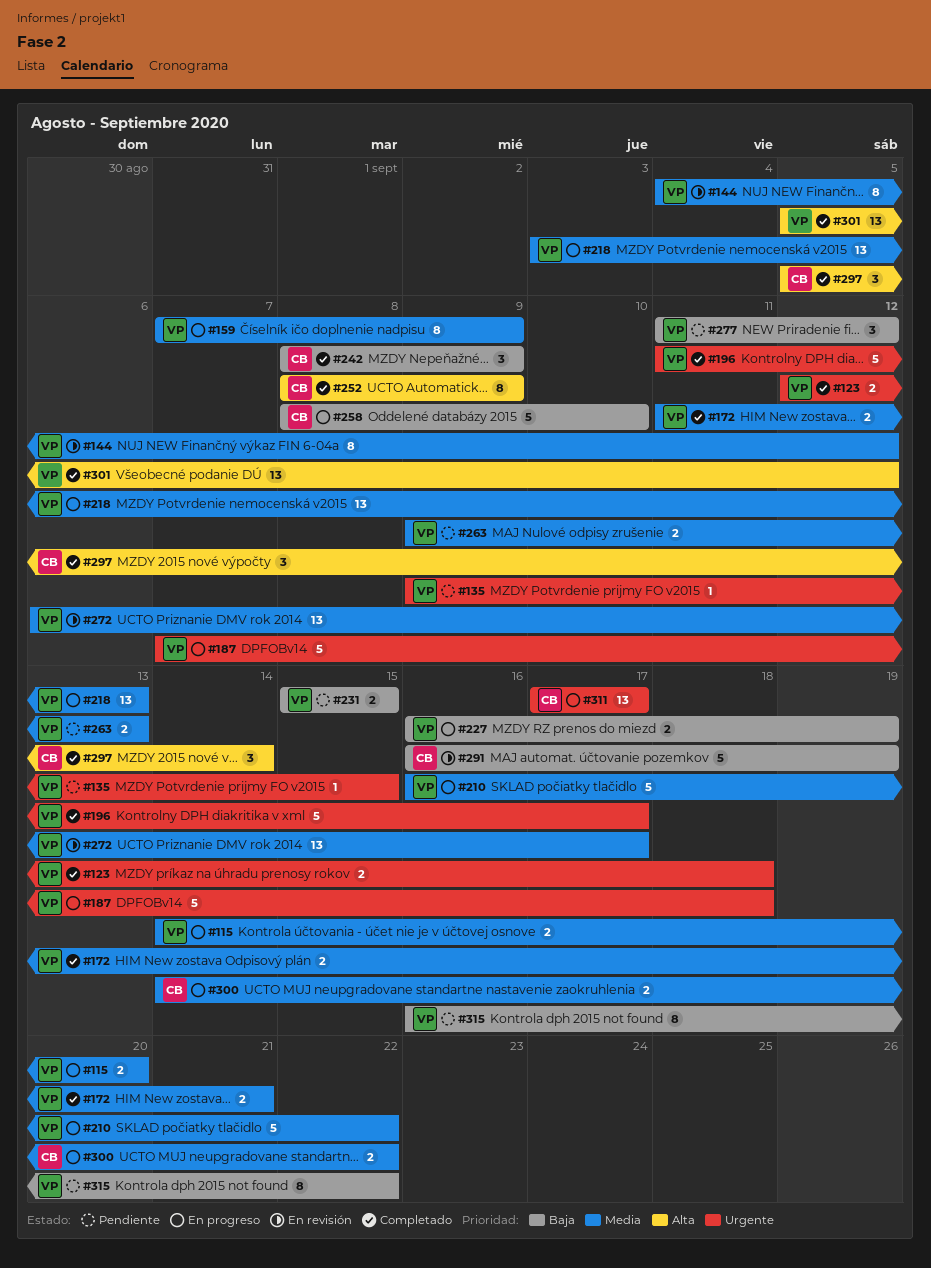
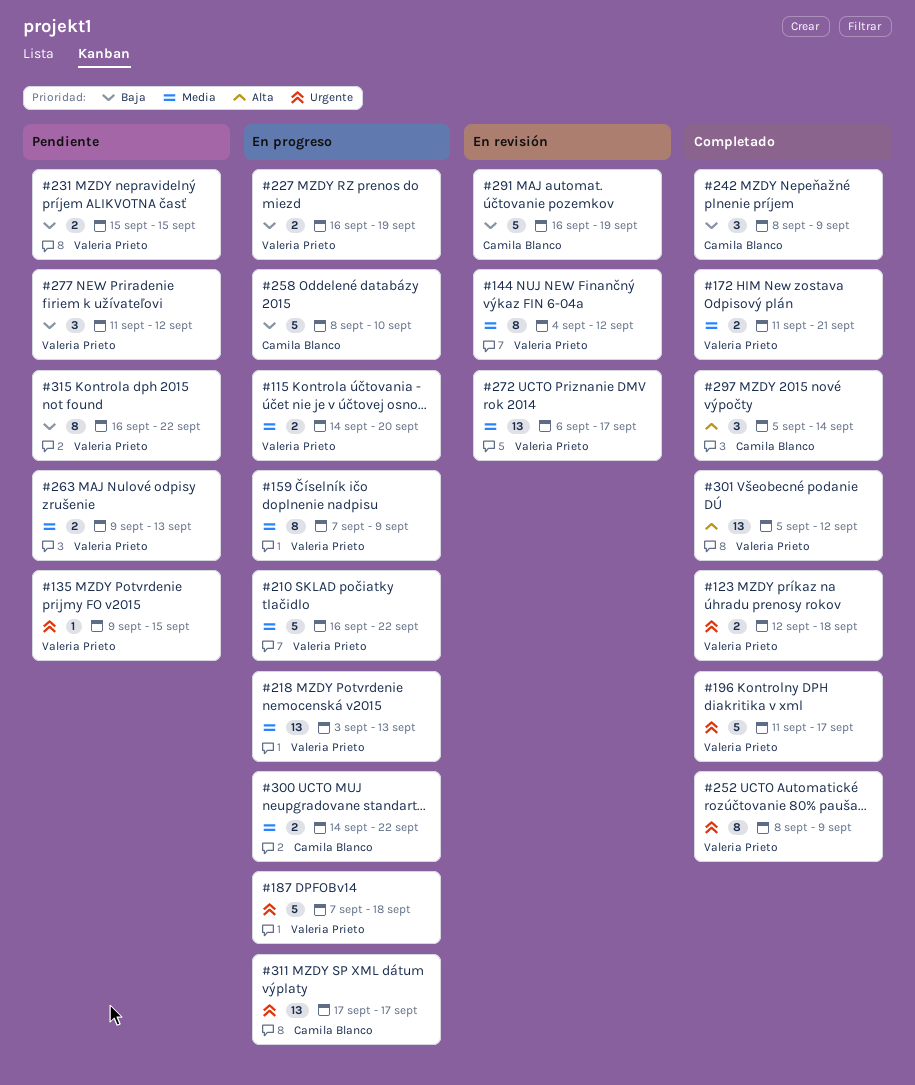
#252, owner: Camila Blanco -> Valeria Prieto
#252, priority: Alta -> Urgente

